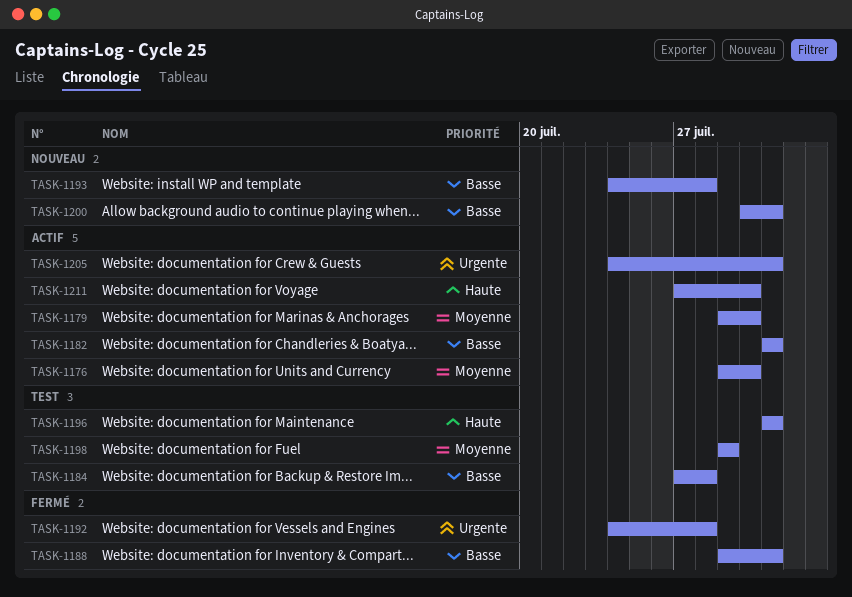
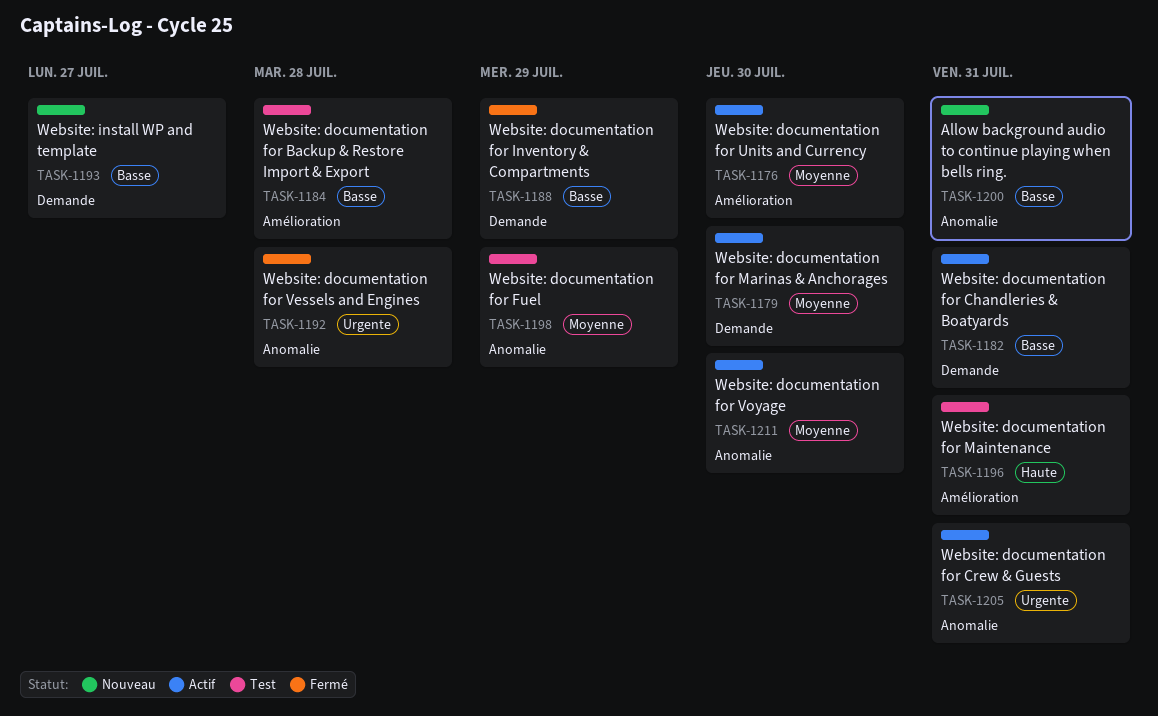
TASK-1188, due: Jul 31 -> Jul 29
TASK-1193, due: Jul 28 -> Jul 27
TASK-1211, priority: Haute -> Moyenne

